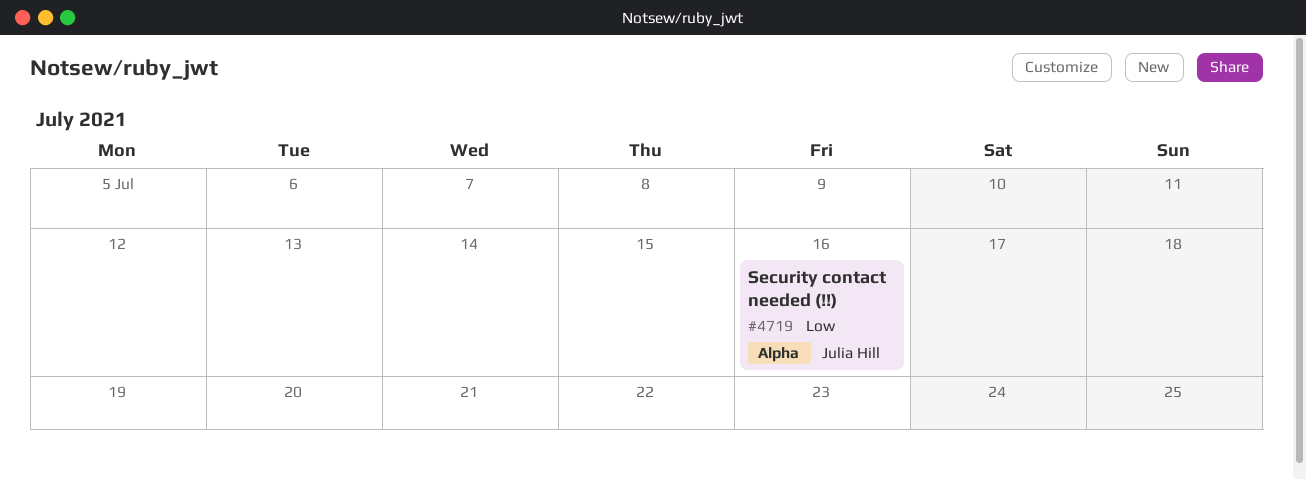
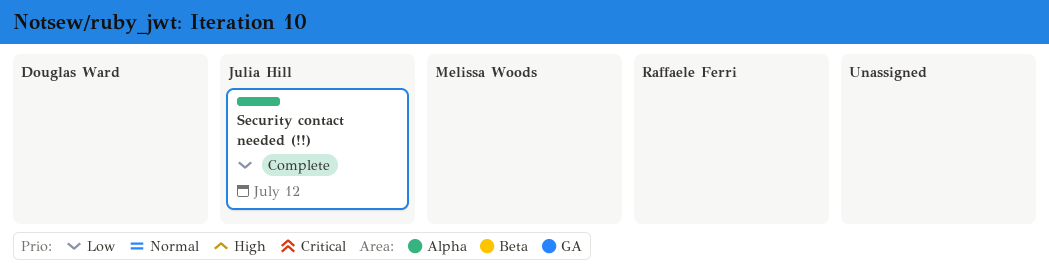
Security contact needed (!!), due: Jul 16 -> Jul 12

